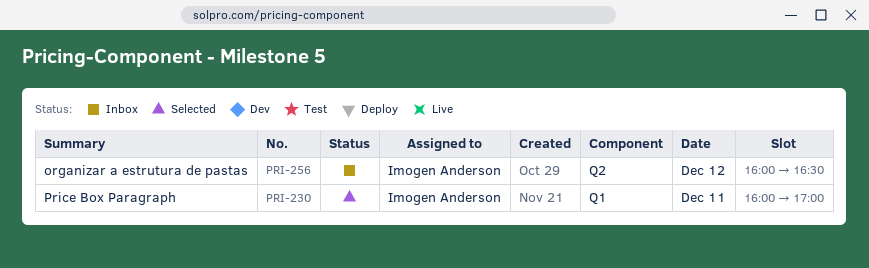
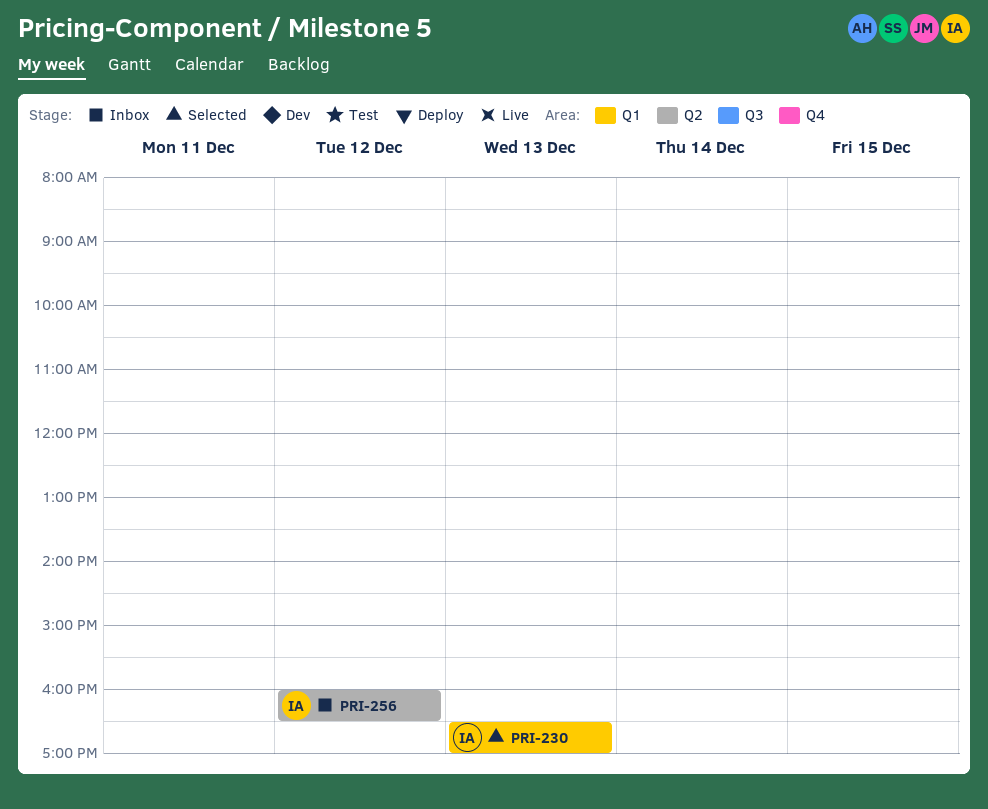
PRI-230, day: Dec 11 -> Dec 13
PRI-230, begins: 16:00 -> 16:30

